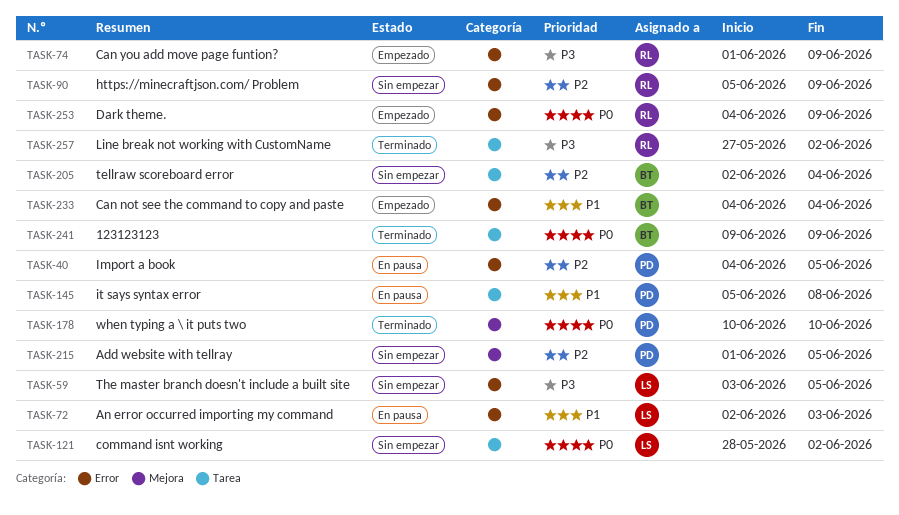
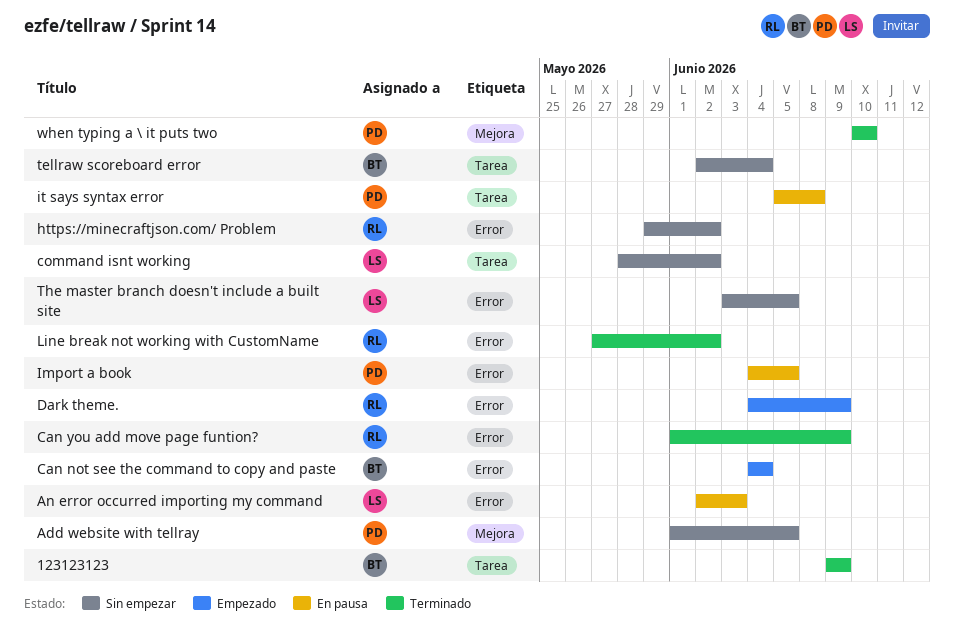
Can you add move page funtion?, status: Empezado -> Terminado
https://minecraftjson.com/ Problem, start: Jun 5 -> May 29
https://minecraftjson.com/ Problem, due: Jun 9 -> Jun 2
Line break not working with CustomName, label: Tarea -> Error

